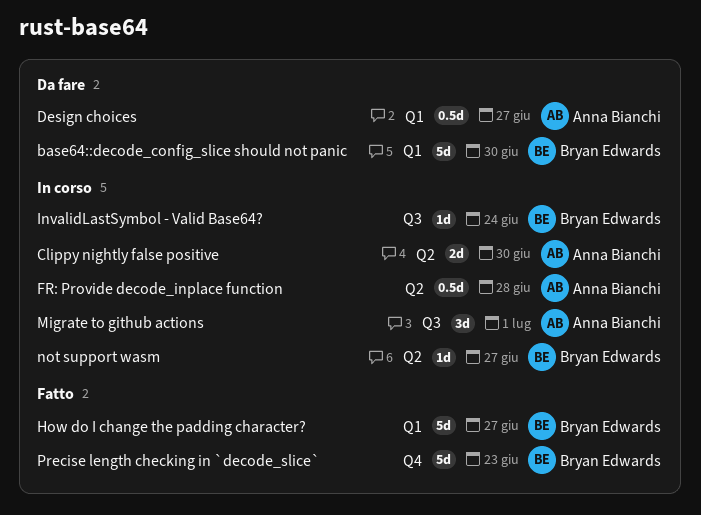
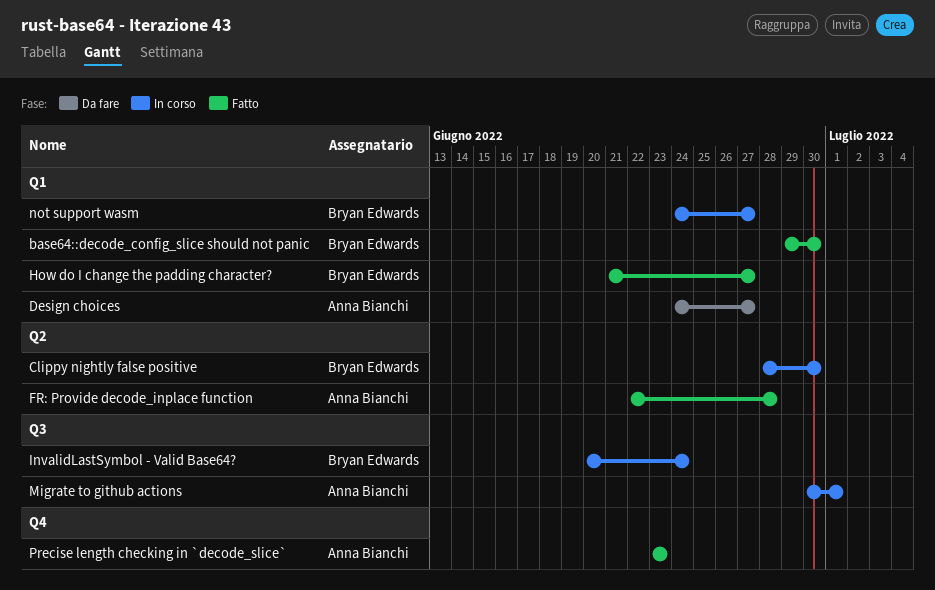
base64::decode_config_slice should not panic, status: Da fare -> Fatto
Clippy nightly false positive, owner: Anna Bianchi -> Bryan Edwards
FR: Provide decode_inplace function, status: In corso -> Fatto
not support wasm, label: Q2 -> Q1
Precise length checking in `decode_slice`, owner: Bryan Edwards -> Anna Bianchi

